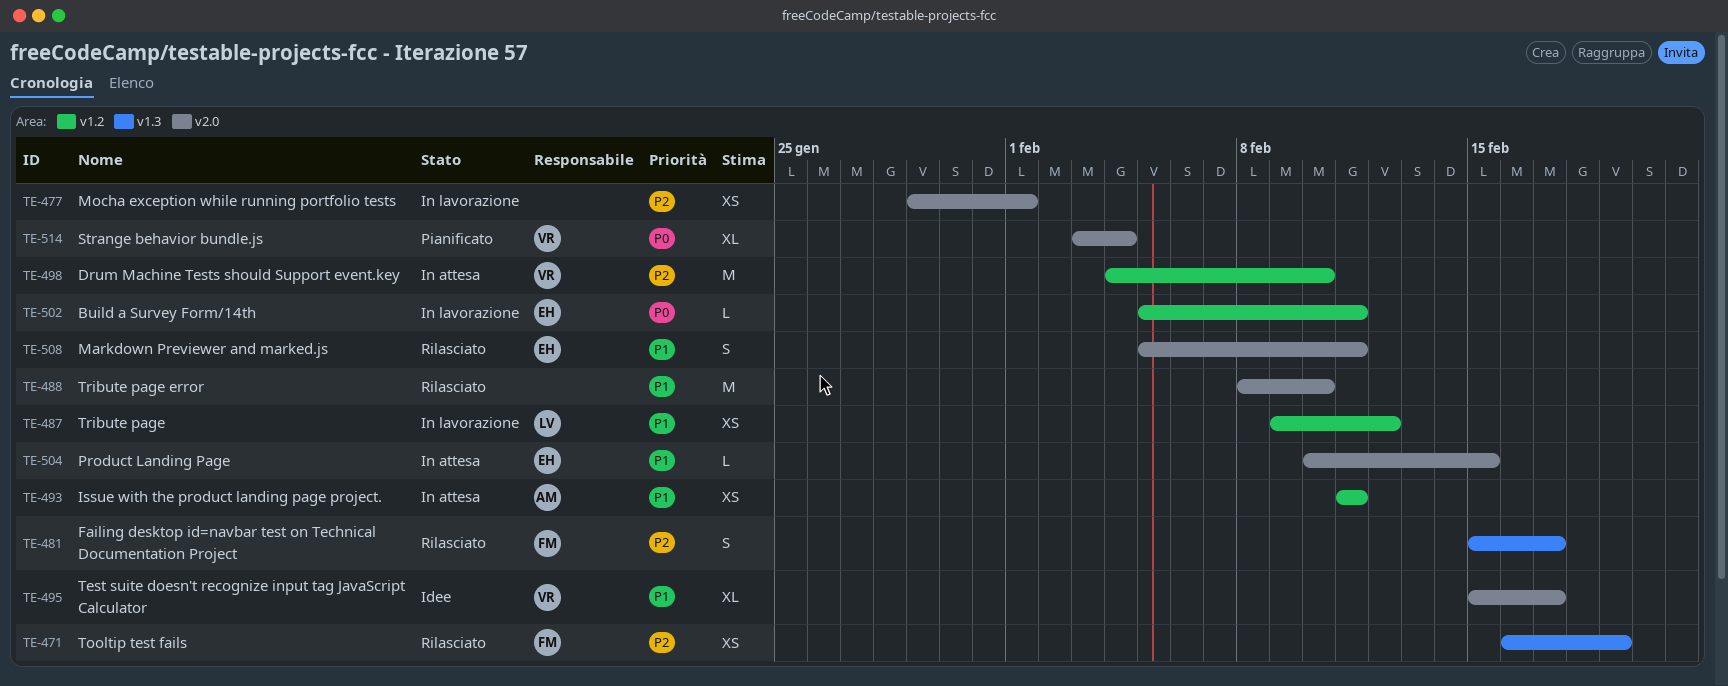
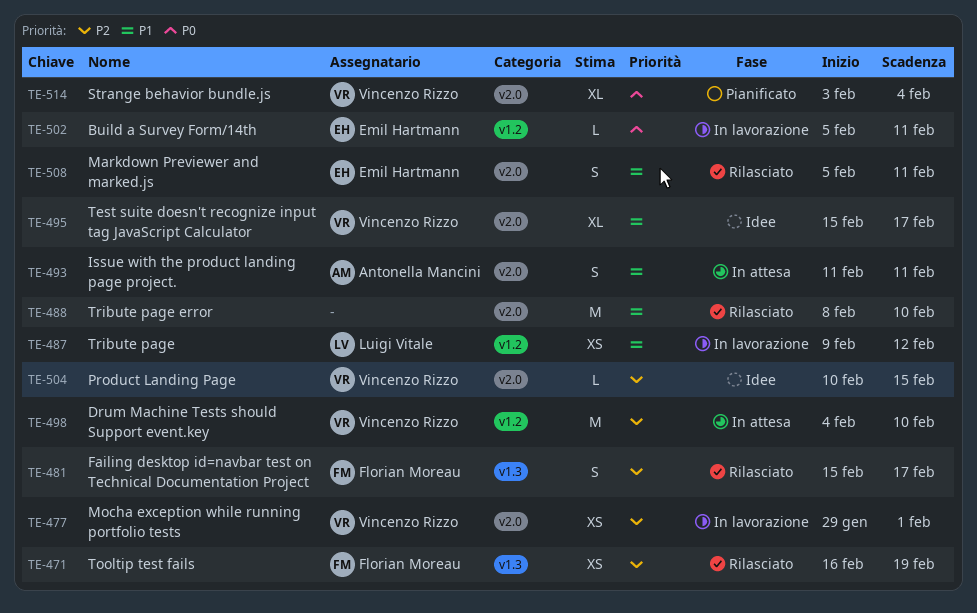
TE-477, owner: none -> Vincenzo Rizzo
TE-493, label: v1.2 -> v2.0
TE-493, estimate: XS -> S
TE-504, status: In attesa -> Idee
TE-504, owner: Emil Hartmann -> Vincenzo Rizzo
TE-504, priority: P1 -> P2

